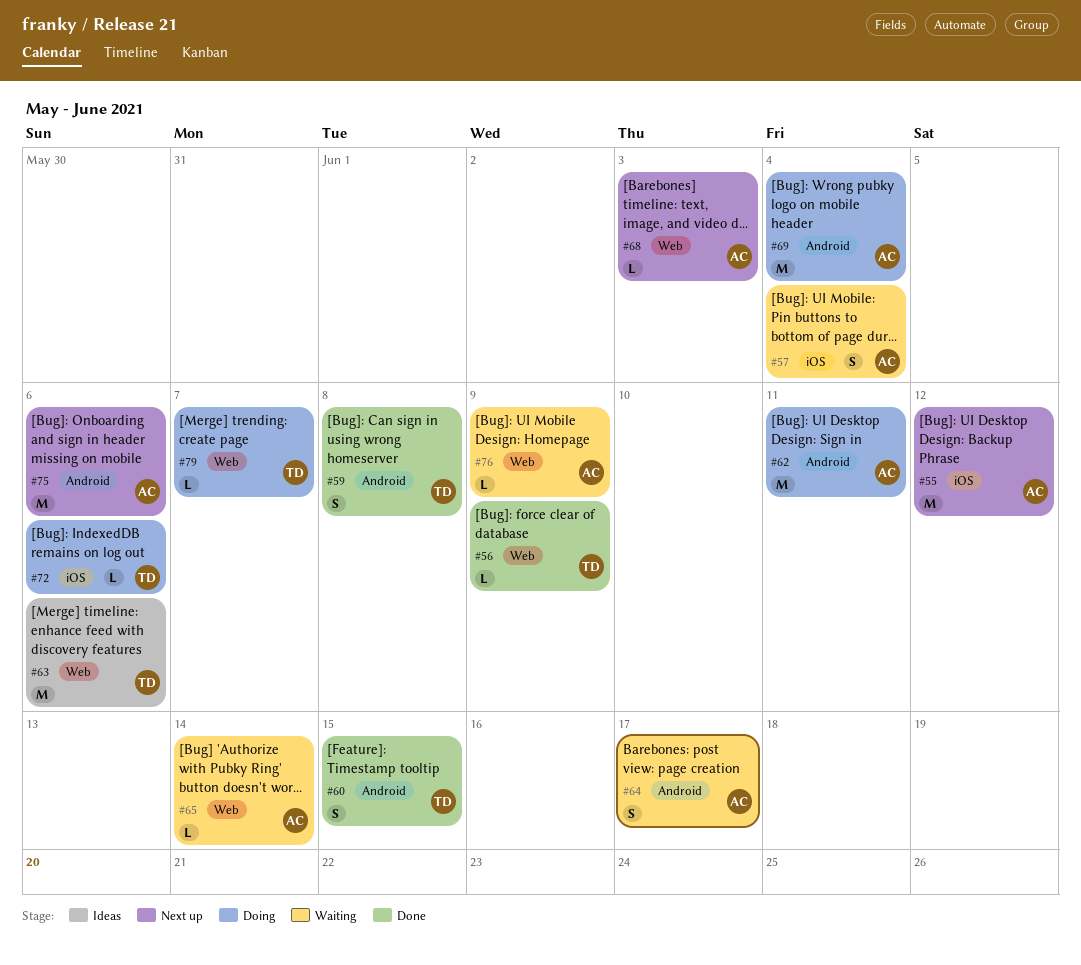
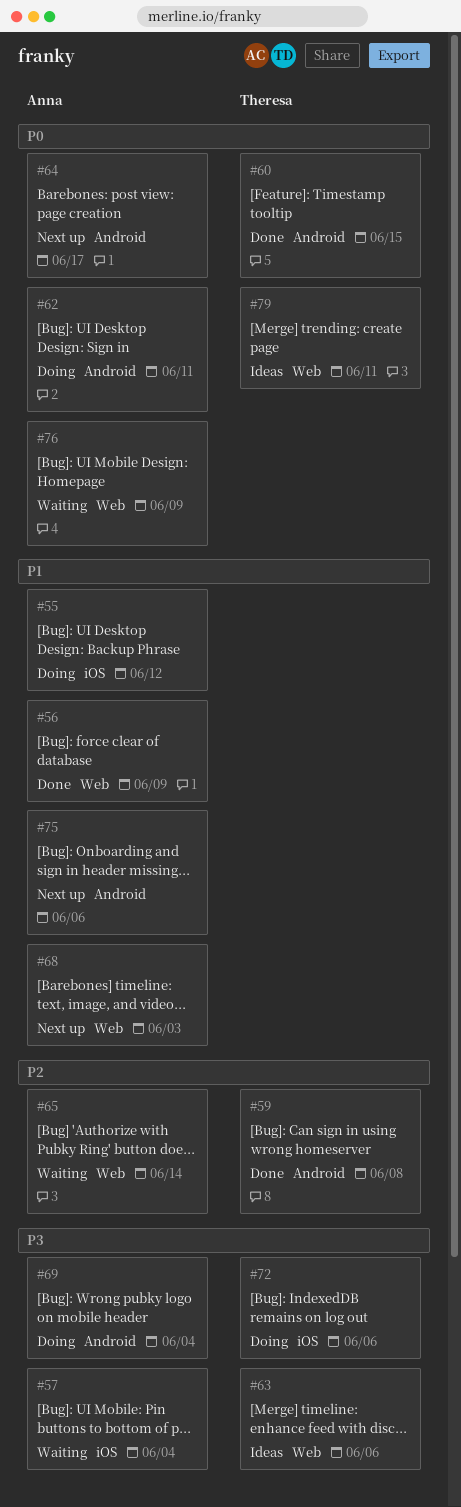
#55, status: Next up -> Doing
#56, owner: Theresa -> Anna
#64, status: Waiting -> Next up
#79, status: Doing -> Ideas
#79, due: Jun 7 -> Jun 11

